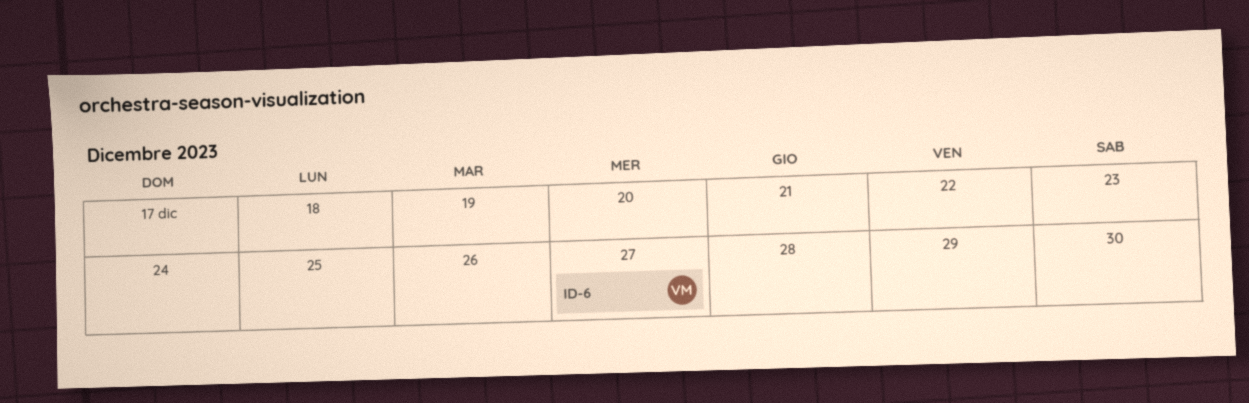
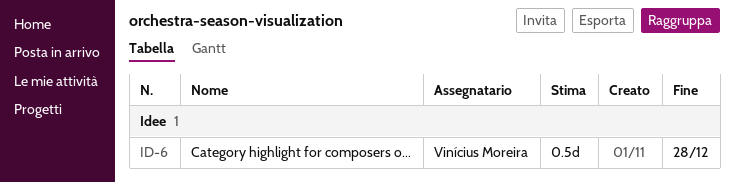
ID-6, due: Dec 27 -> Dec 28

